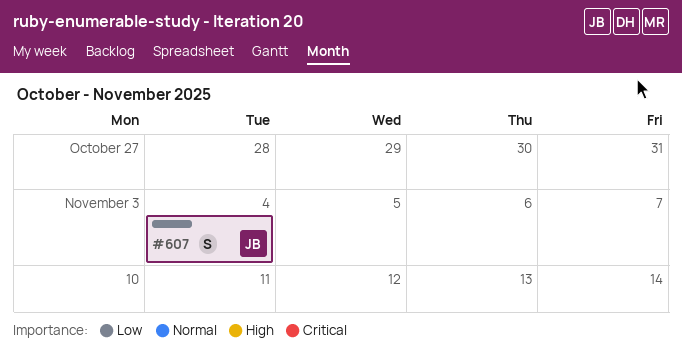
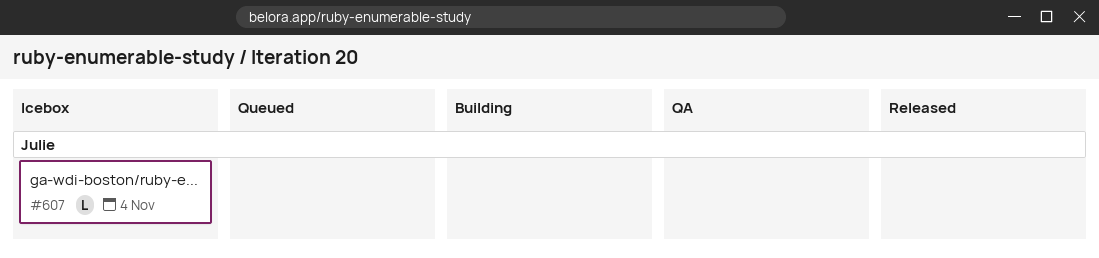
#607, estimate: S -> L

